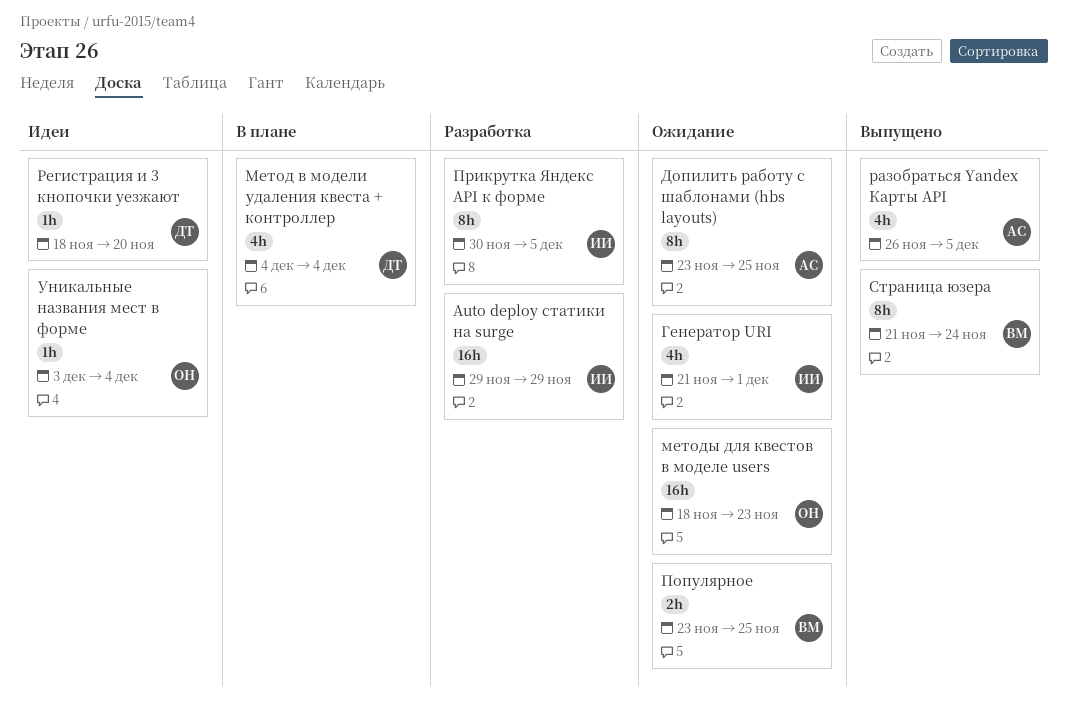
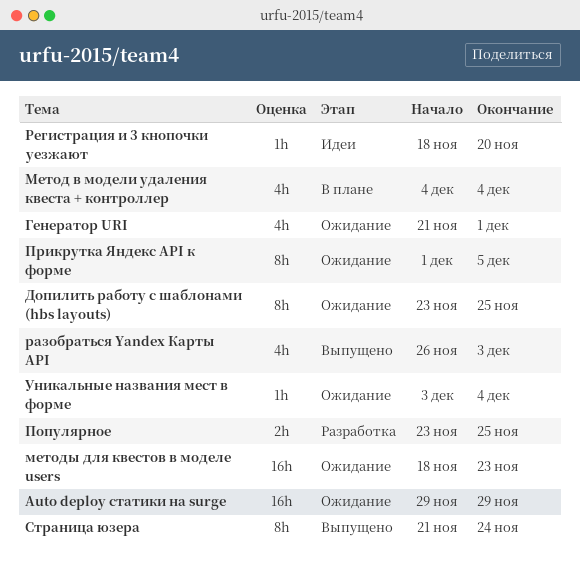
Auto deploy статики на surge, status: Разработка -> Ожидание
Популярное, status: Ожидание -> Разработка
Прикрутка Яндекс API к форме, status: Разработка -> Ожидание
Прикрутка Яндекс API к форме, start: Nov 30 -> Dec 1
разобраться Yandex Карты API, due: Dec 5 -> Dec 3
Уникальные названия мест в форме, status: Идеи -> Ожидание

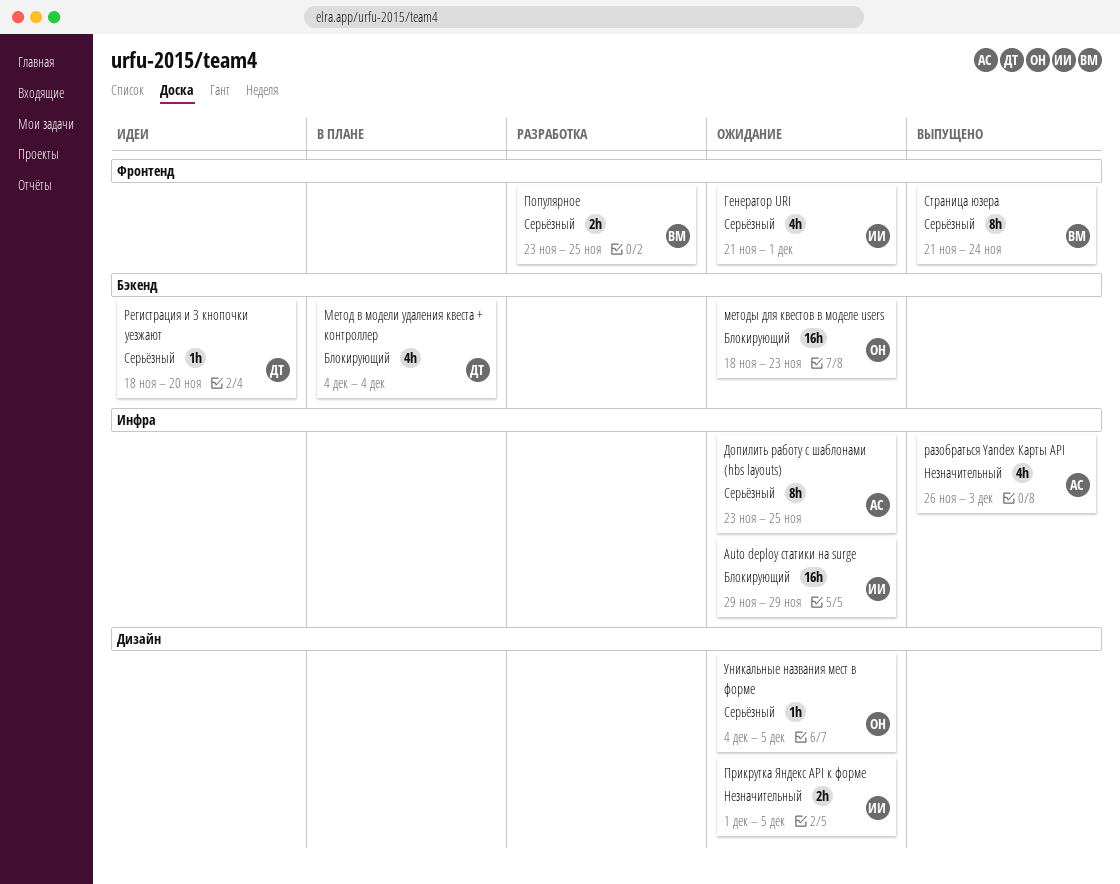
Прикрутка Яндекс API к форме, estimate: 8h -> 2h
Уникальные названия мест в форме, start: Dec 3 -> Dec 4
Уникальные названия мест в форме, due: Dec 4 -> Dec 5

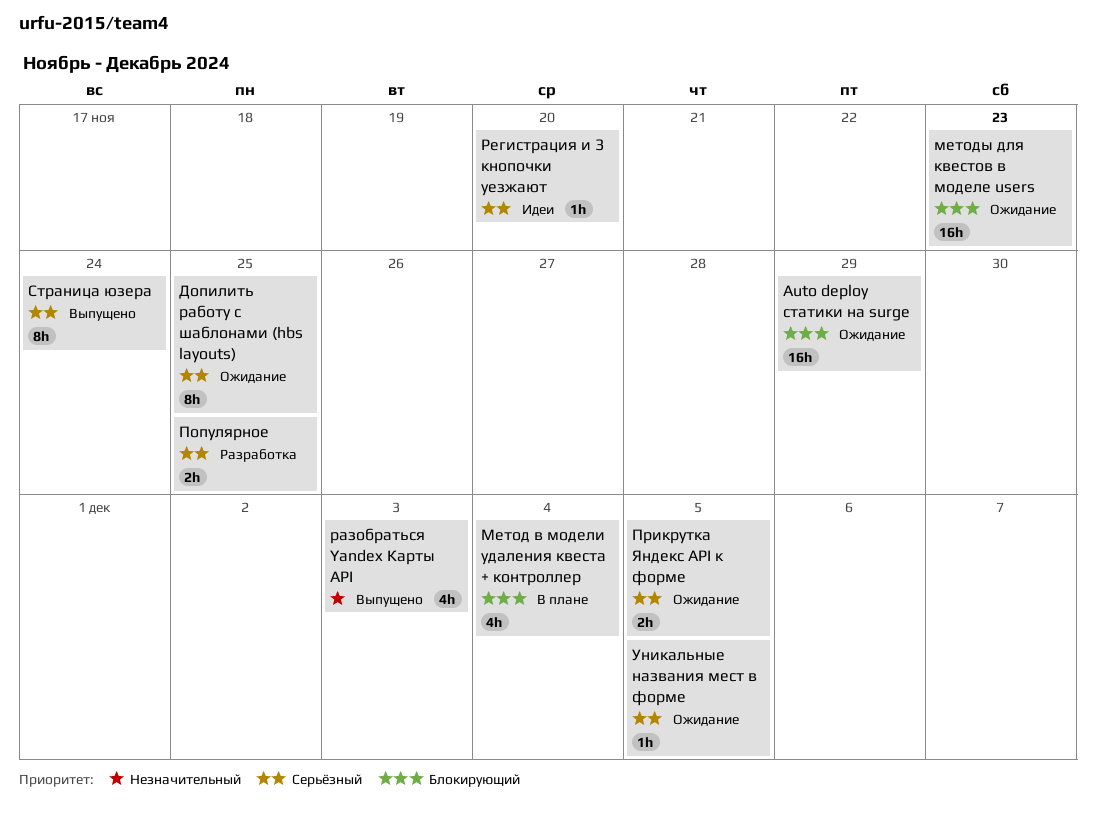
Генератор URI: present -> none
Прикрутка Яндекс API к форме, priority: Незначительный -> Серьёзный

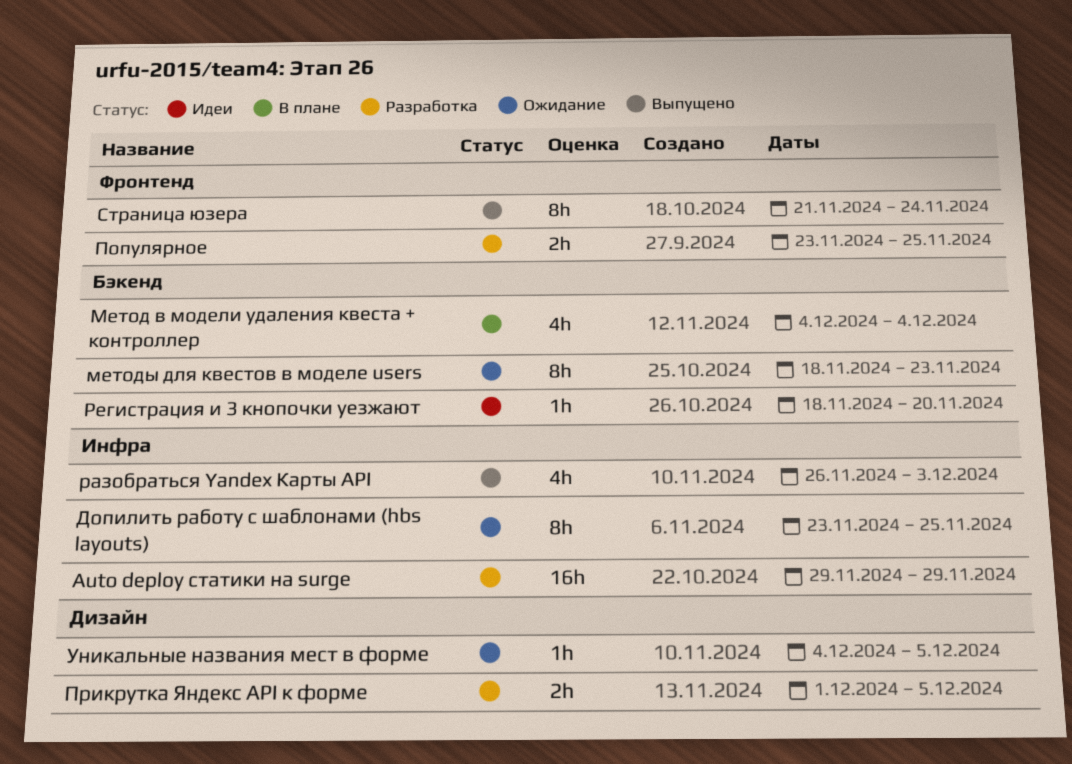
Auto deploy статики на surge, status: Ожидание -> Разработка
методы для квестов в моделе users, estimate: 16h -> 8h
Прикрутка Яндекс API к форме, status: Ожидание -> Разработка

